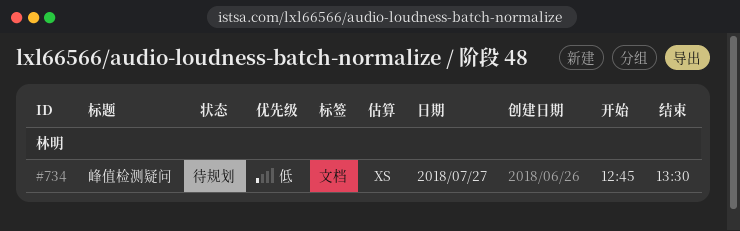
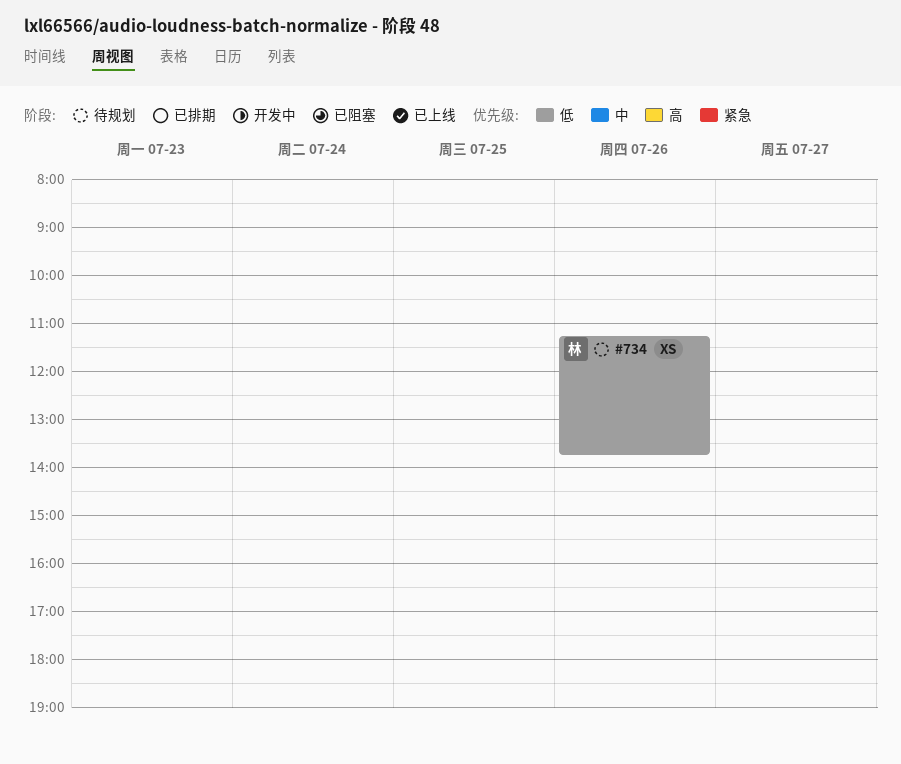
#734, day: Jul 27 -> Jul 26
#734, begins: 12:45 -> 11:15
#734, ends: 13:30 -> 13:45

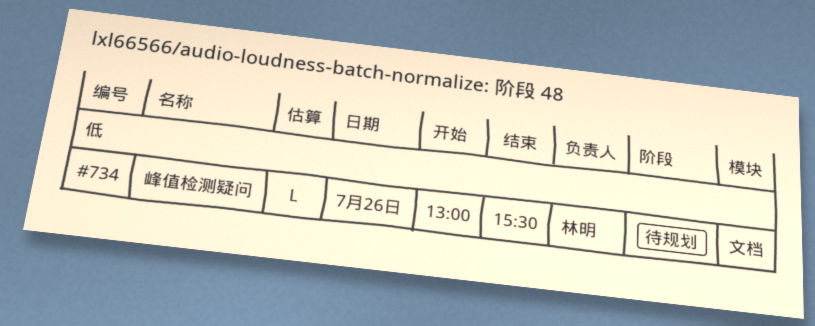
#734, estimate: XS -> L
#734, begins: 11:15 -> 13:00
#734, ends: 13:45 -> 15:30

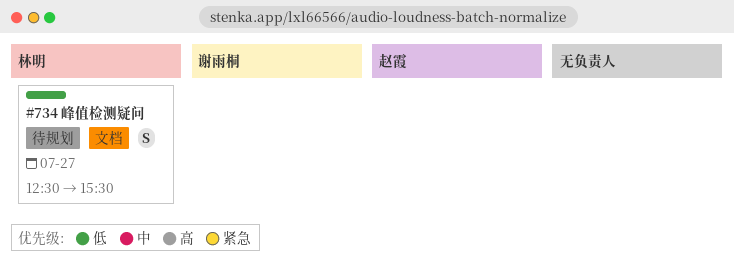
#734, estimate: L -> S
#734, day: Jul 26 -> Jul 27
#734, begins: 13:00 -> 12:30

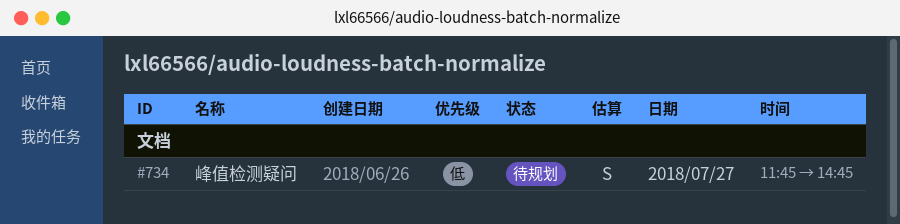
#734, begins: 12:30 -> 11:45
#734, ends: 15:30 -> 14:45

